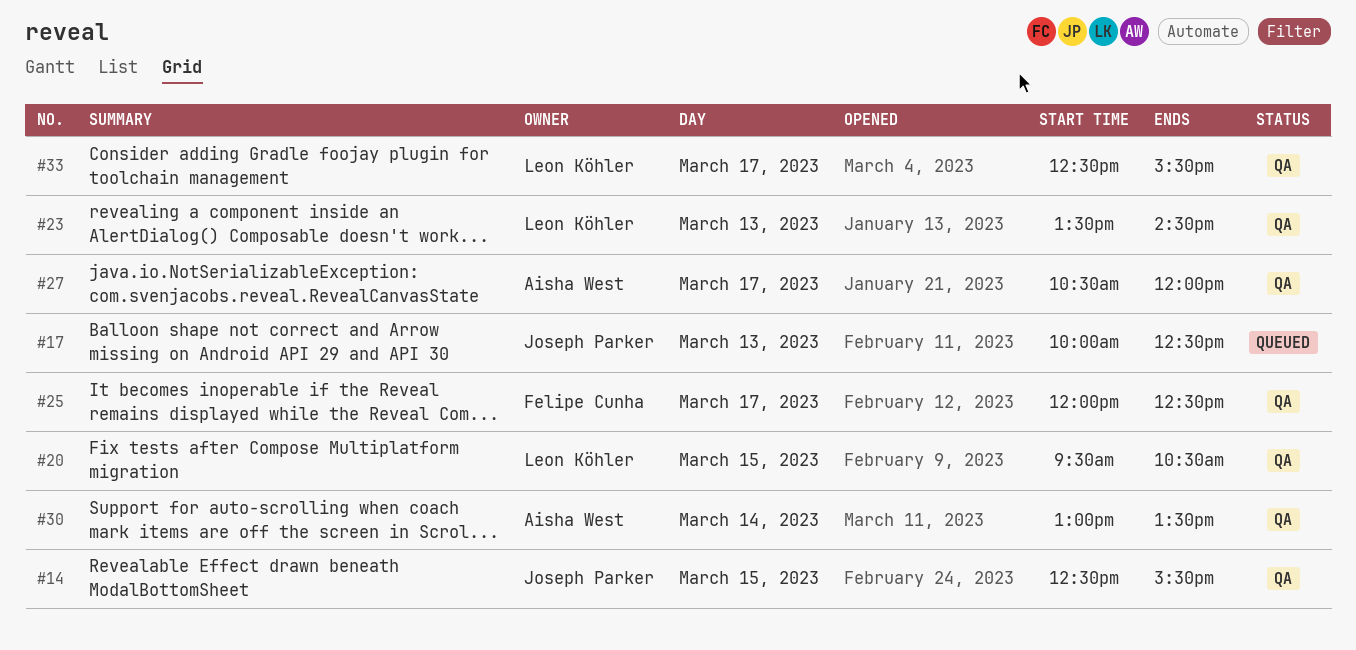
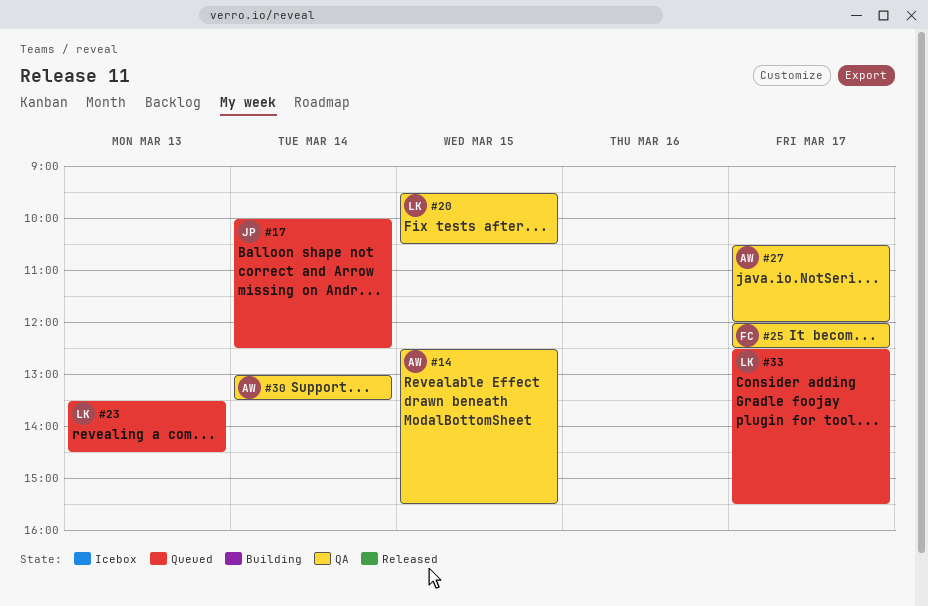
#14, owner: Joseph Parker -> Aisha West
#17, day: Mar 13 -> Mar 14
#23, status: QA -> Queued
#33, status: QA -> Queued

